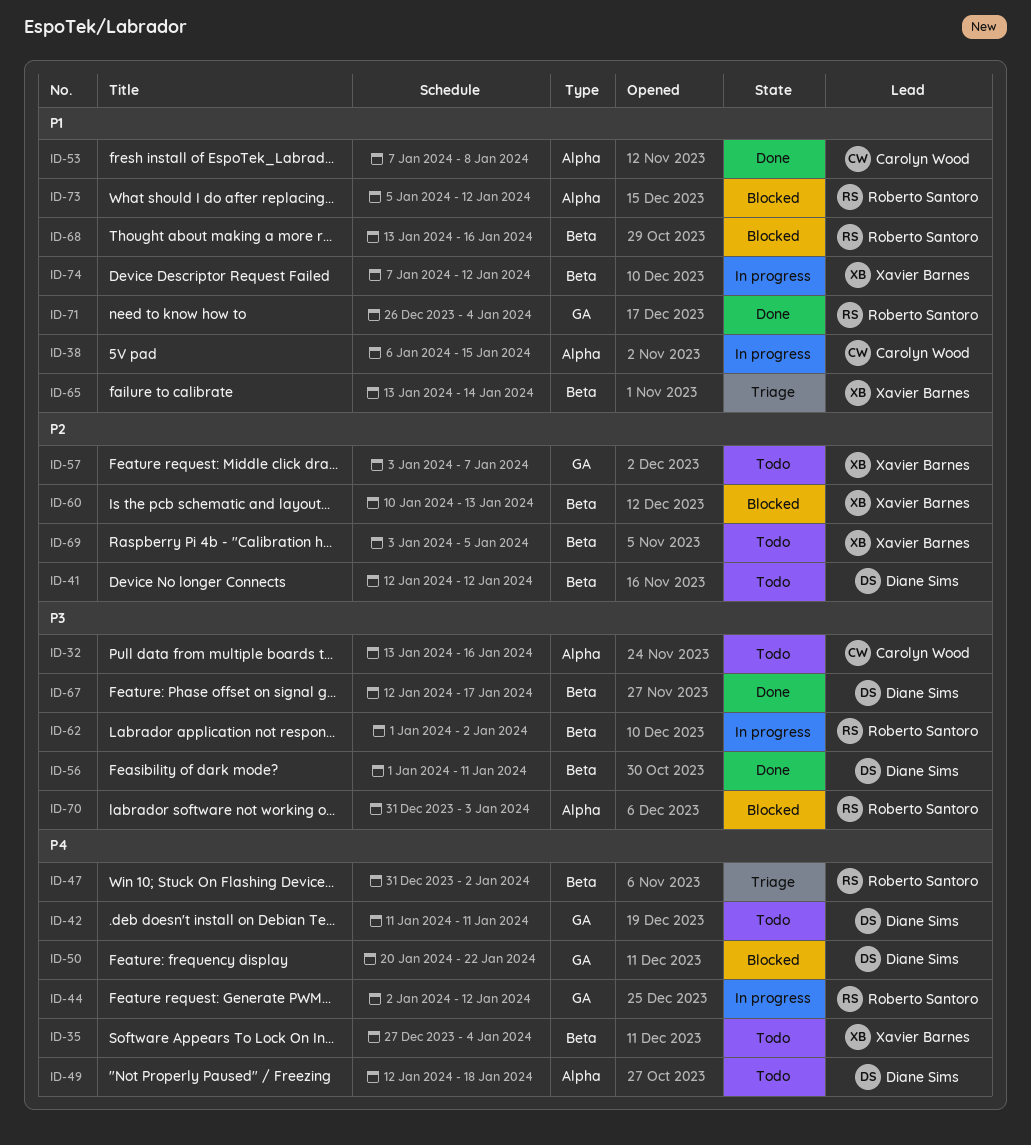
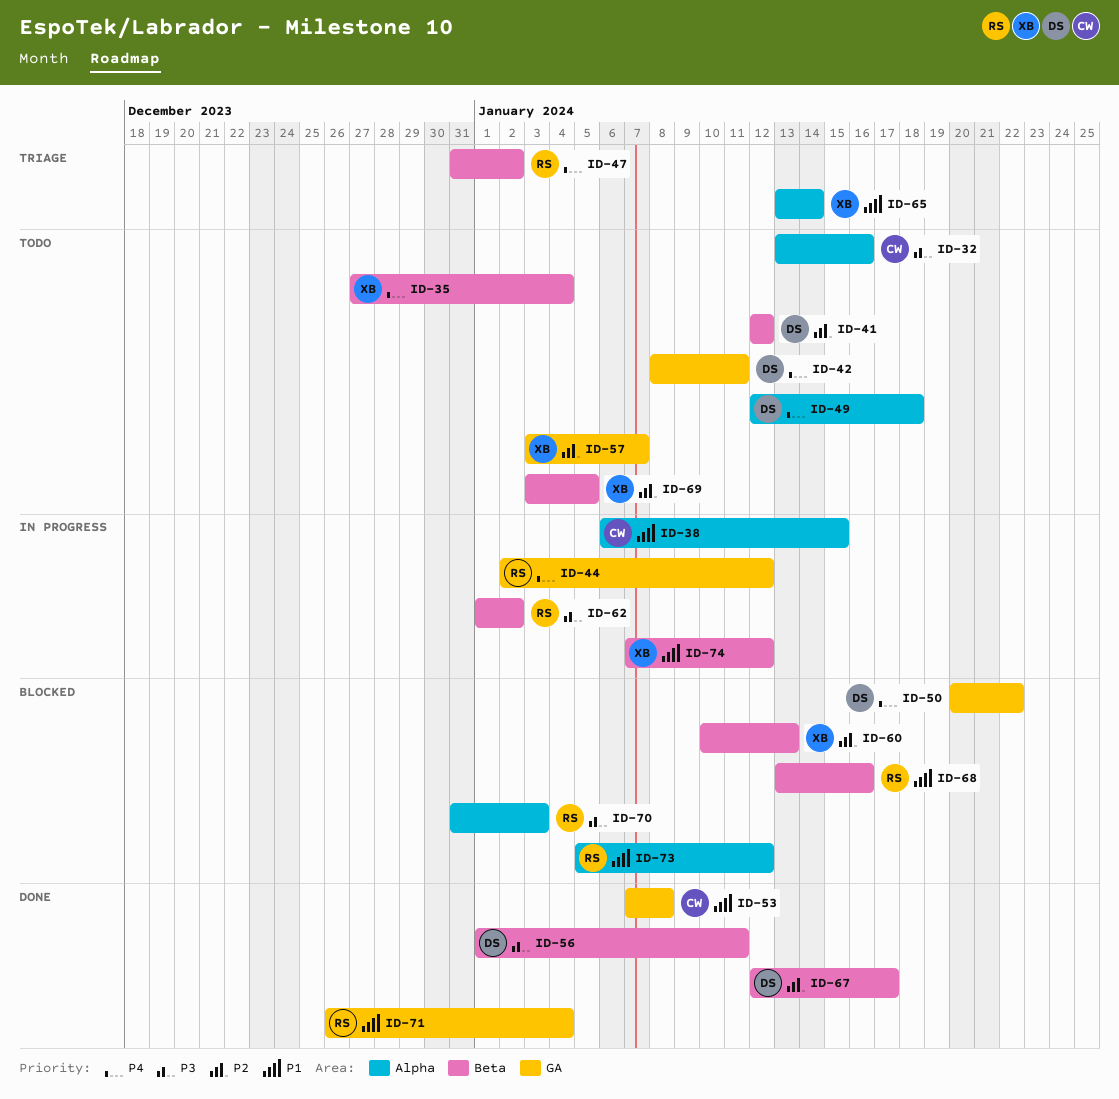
ID-42, start: Jan 11 -> Jan 8
ID-53, label: Alpha -> GA
ID-65, label: Beta -> Alpha
ID-67, priority: P3 -> P2

